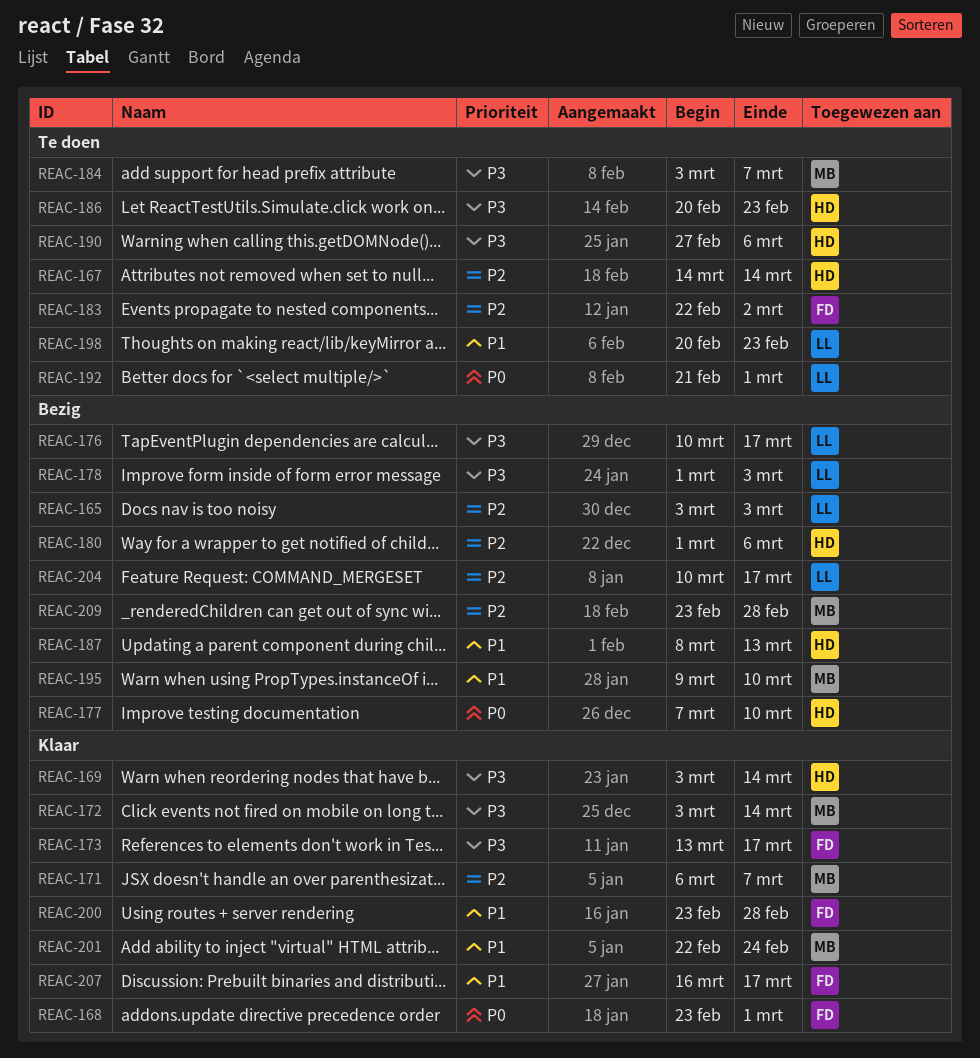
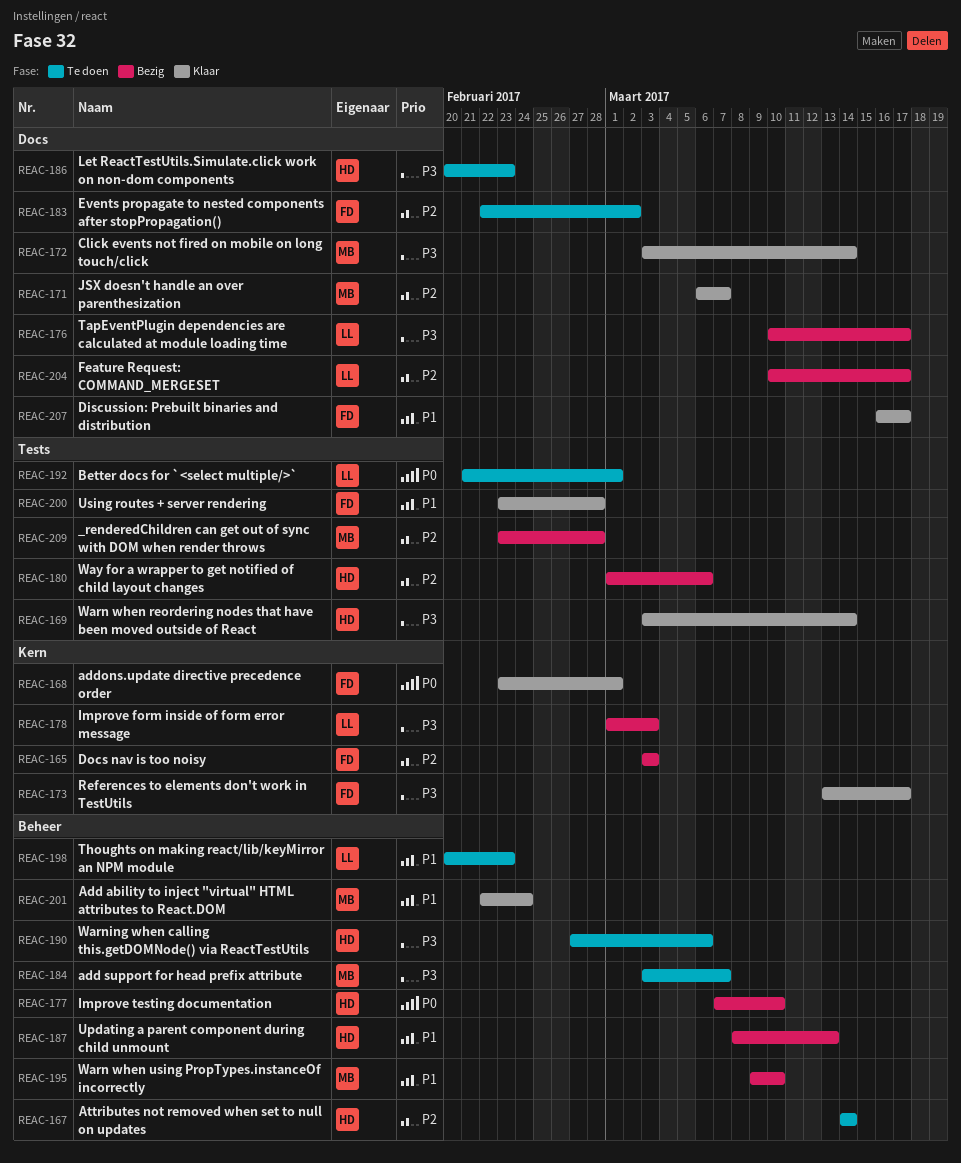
REAC-165, owner: LL -> FD

